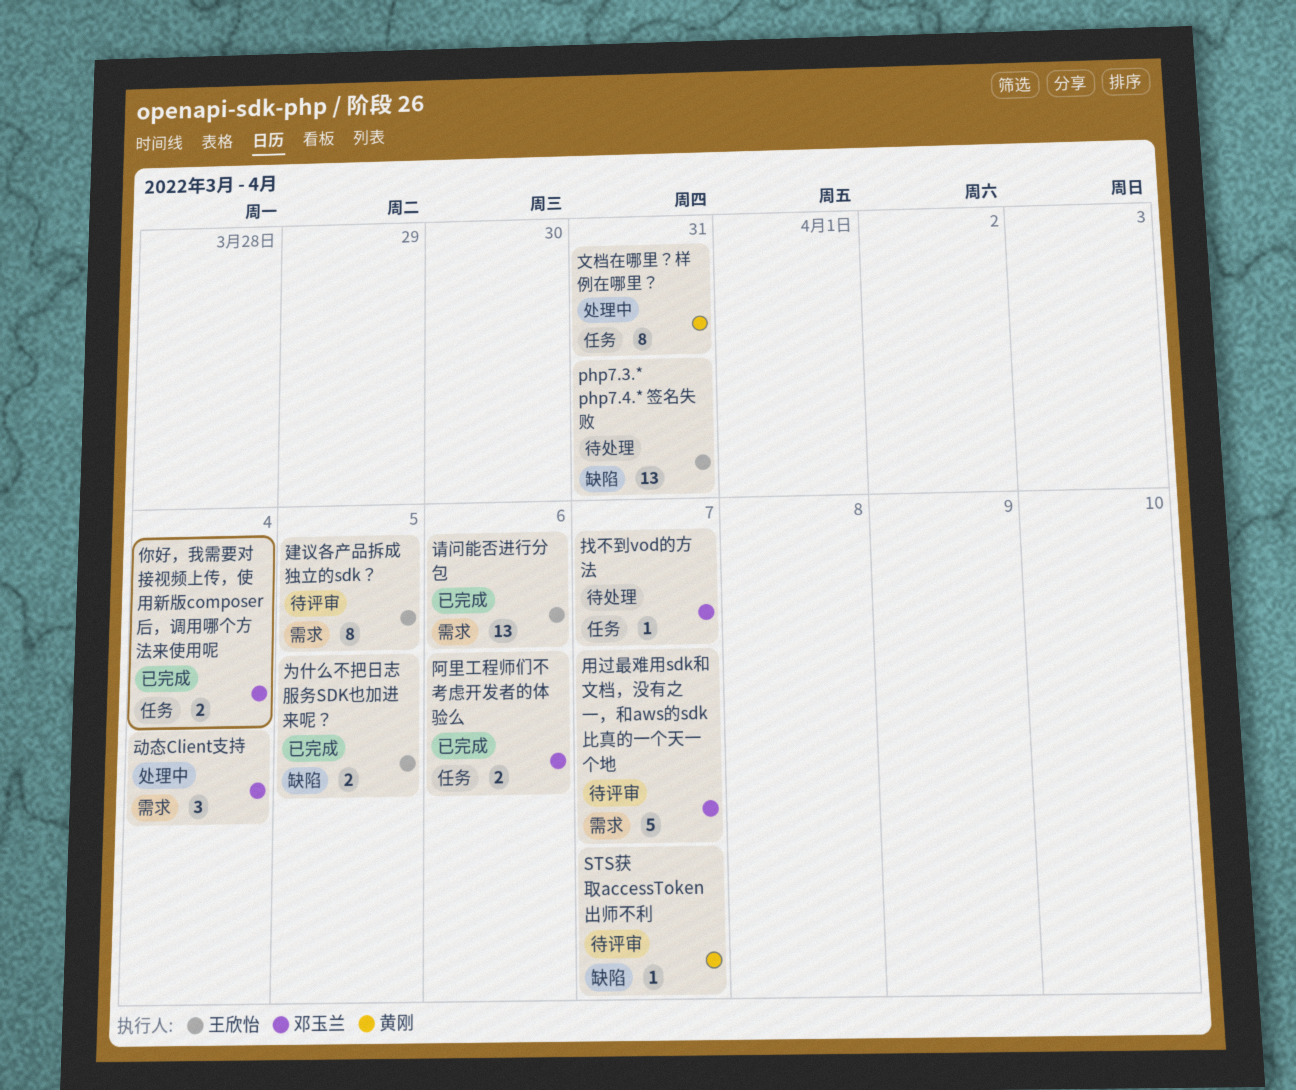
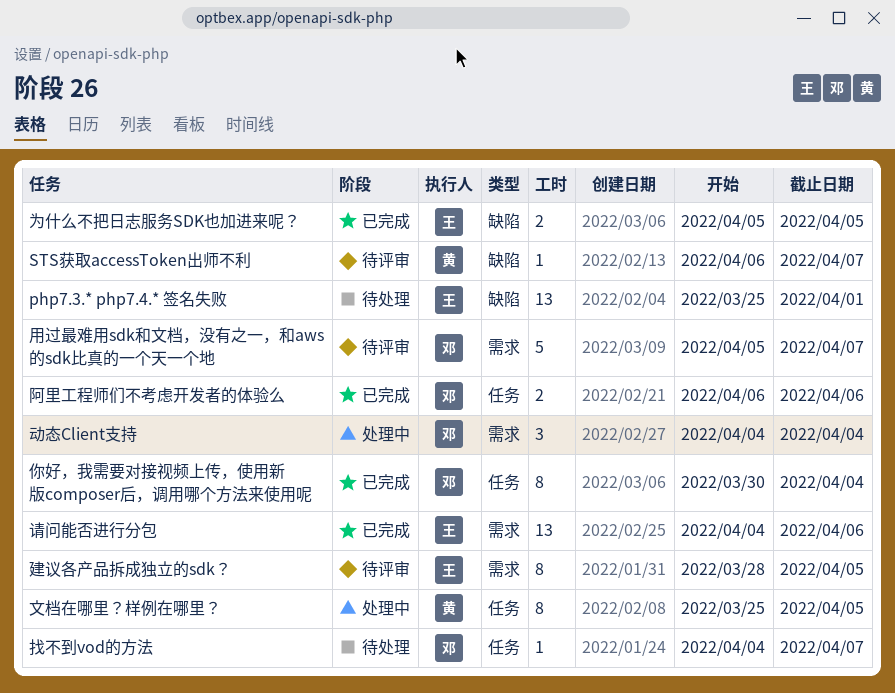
php7.3.* php7.4.* 签名失败, due: Mar 31 -> Apr 1
你好，我需要对接视频上传，使用新版composer后，调用哪个方法来使用呢, estimate: 2 -> 8
文档在哪里？样例在哪里？, due: Mar 31 -> Apr 5

